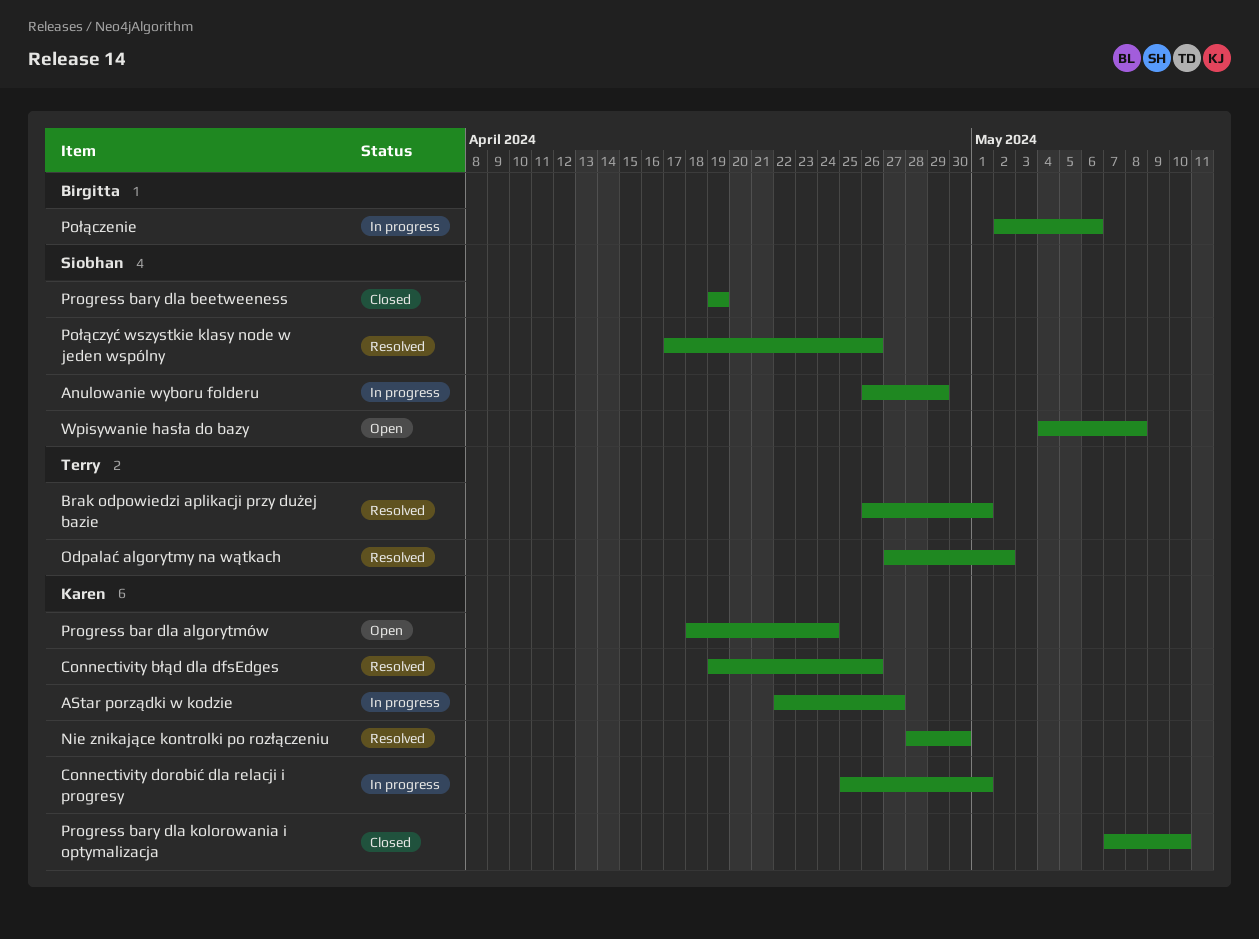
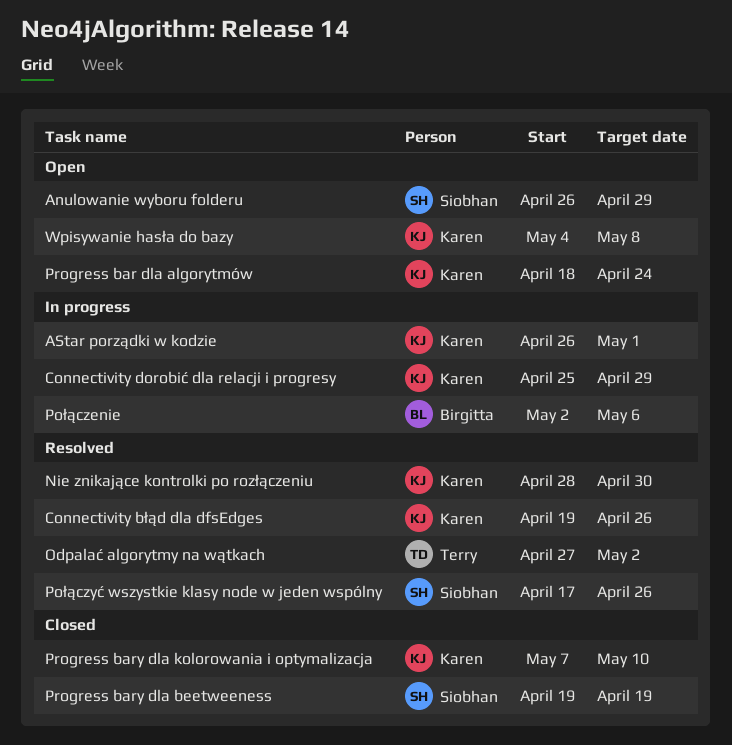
Anulowanie wyboru folderu, status: In progress -> Open
AStar porządki w kodzie, start: Apr 22 -> Apr 26
AStar porządki w kodzie, due: Apr 27 -> May 1
Brak odpowiedzi aplikacji przy dużej bazie: present -> none
Connectivity dorobić dla relacji i progresy, due: May 1 -> Apr 29
Wpisywanie hasła do bazy, owner: Siobhan -> Karen

